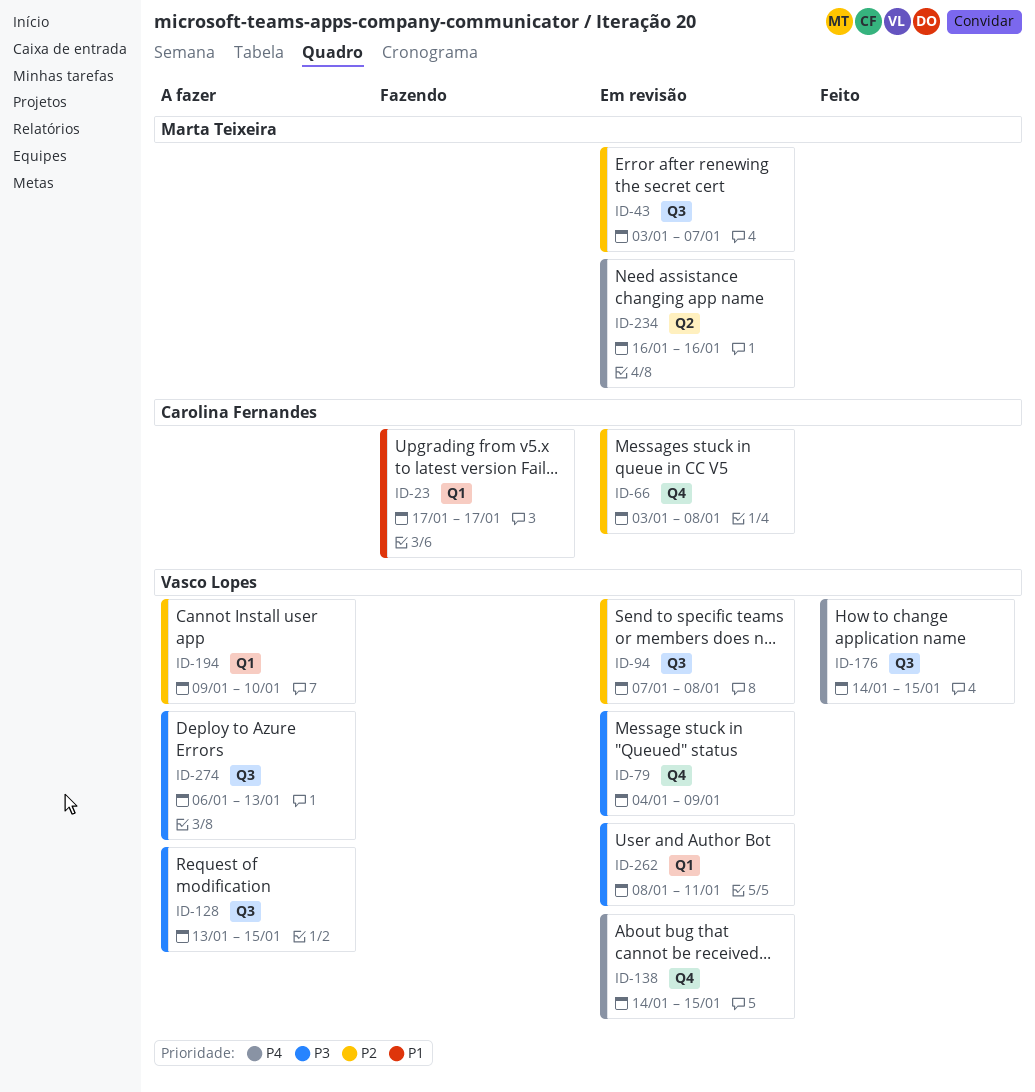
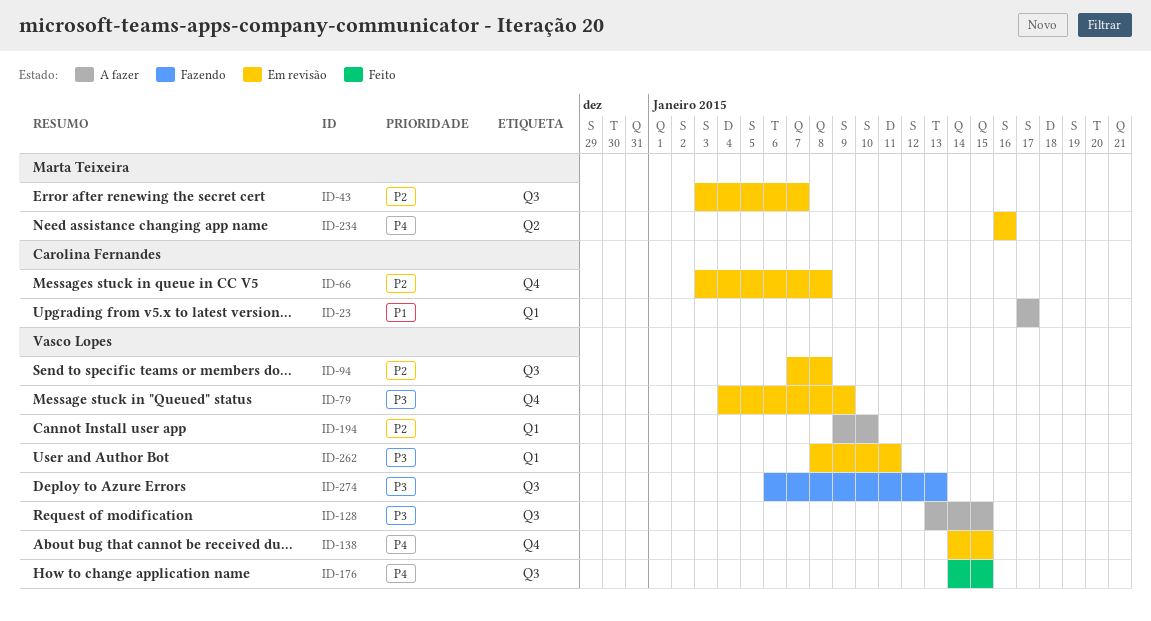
ID-23, status: Fazendo -> A fazer
ID-274, status: A fazer -> Fazendo

